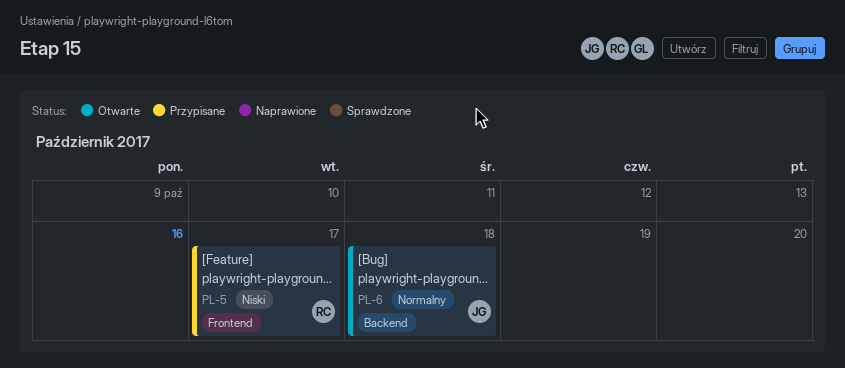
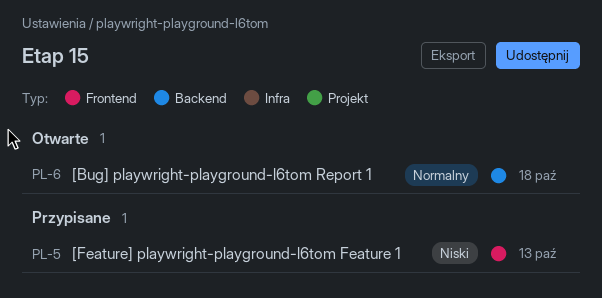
PL-5, due: Oct 17 -> Oct 13

